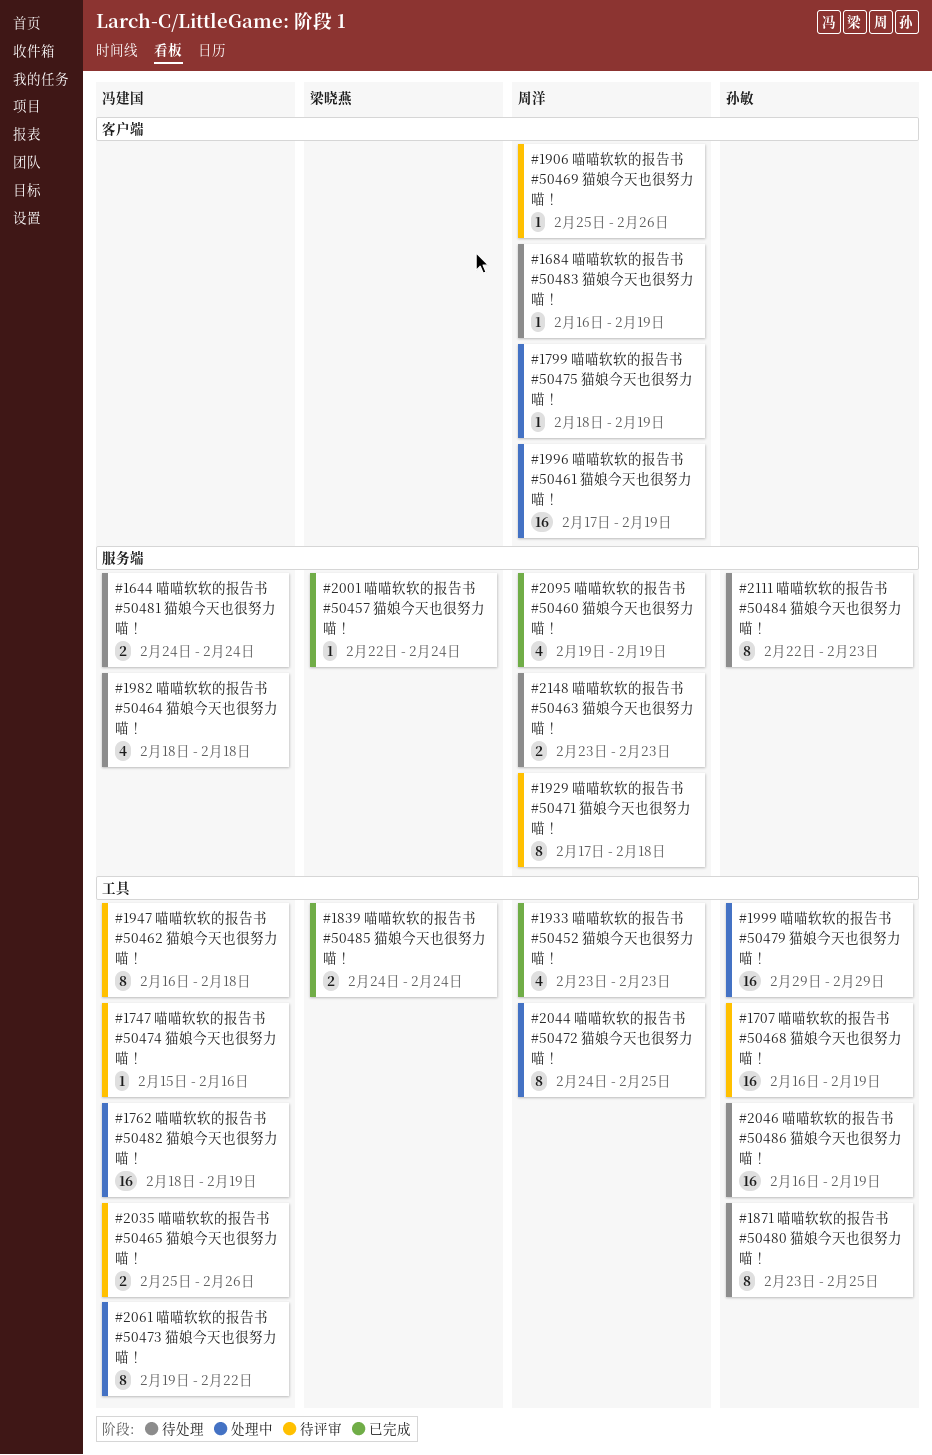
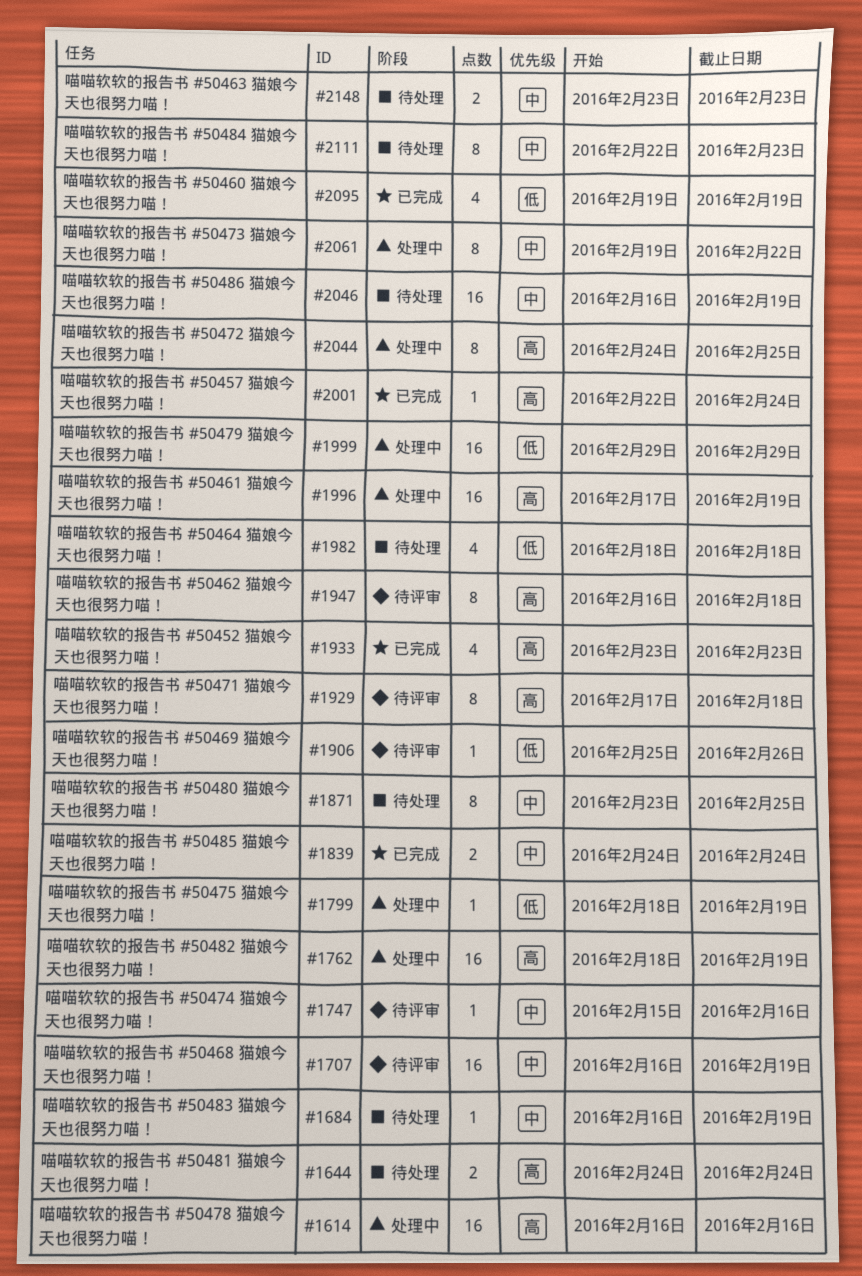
#1614: none -> present
#2035: present -> none

